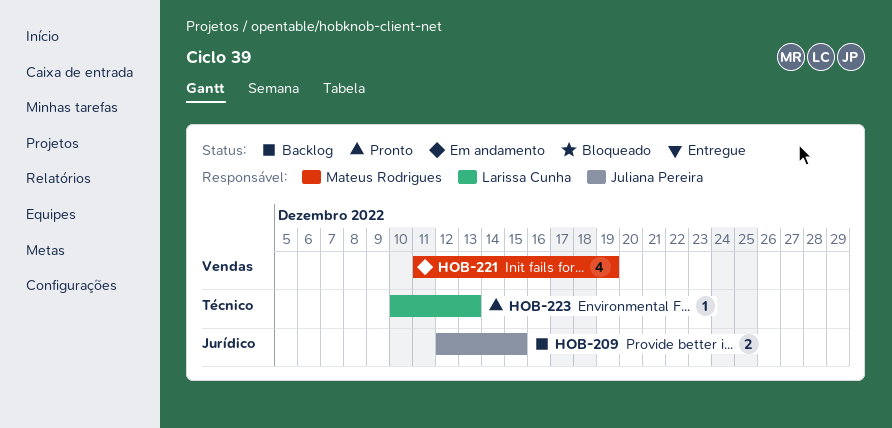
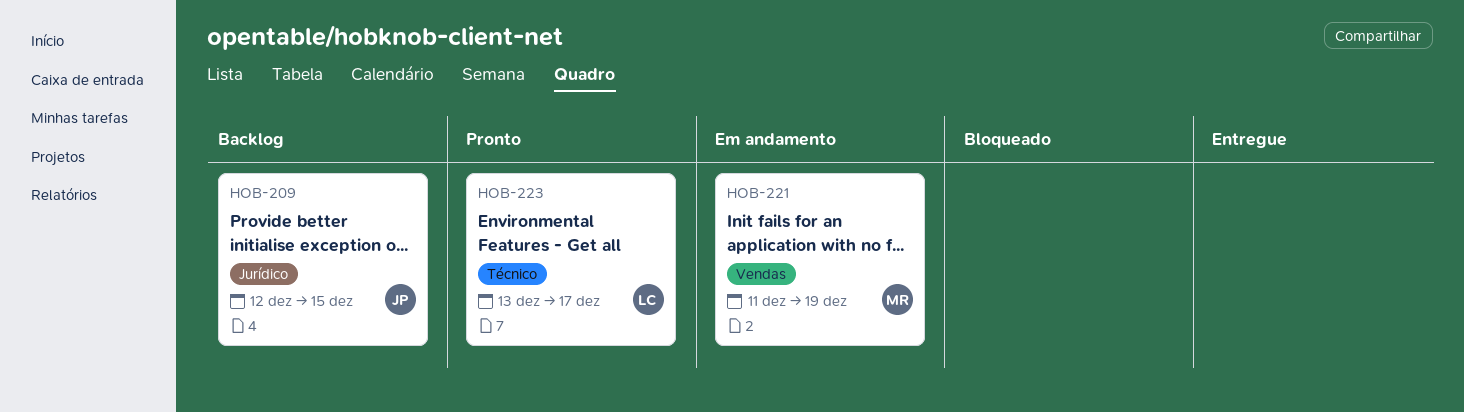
HOB-223, start: Dec 10 -> Dec 13
HOB-223, due: Dec 13 -> Dec 17

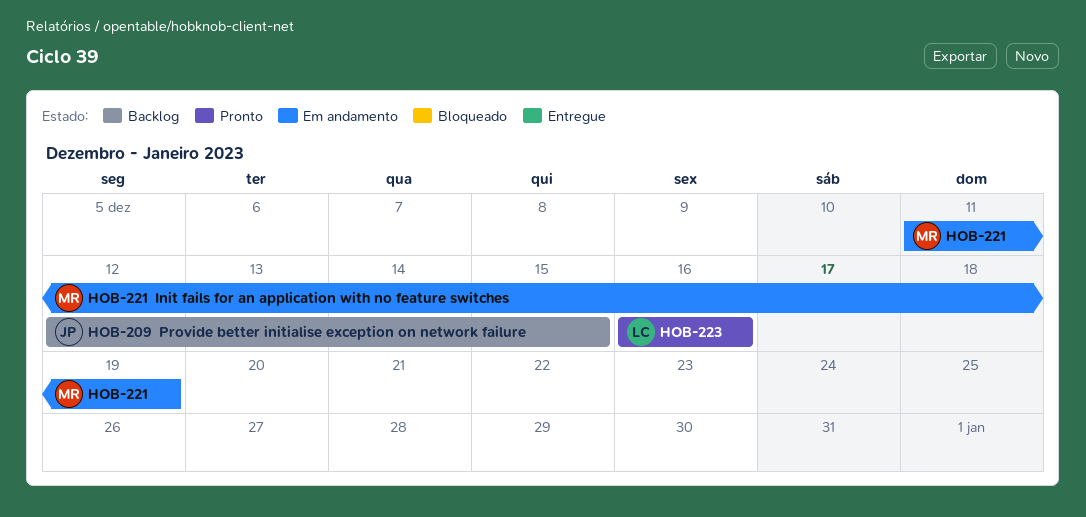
HOB-223, start: Dec 13 -> Dec 16
HOB-223, due: Dec 17 -> Dec 16

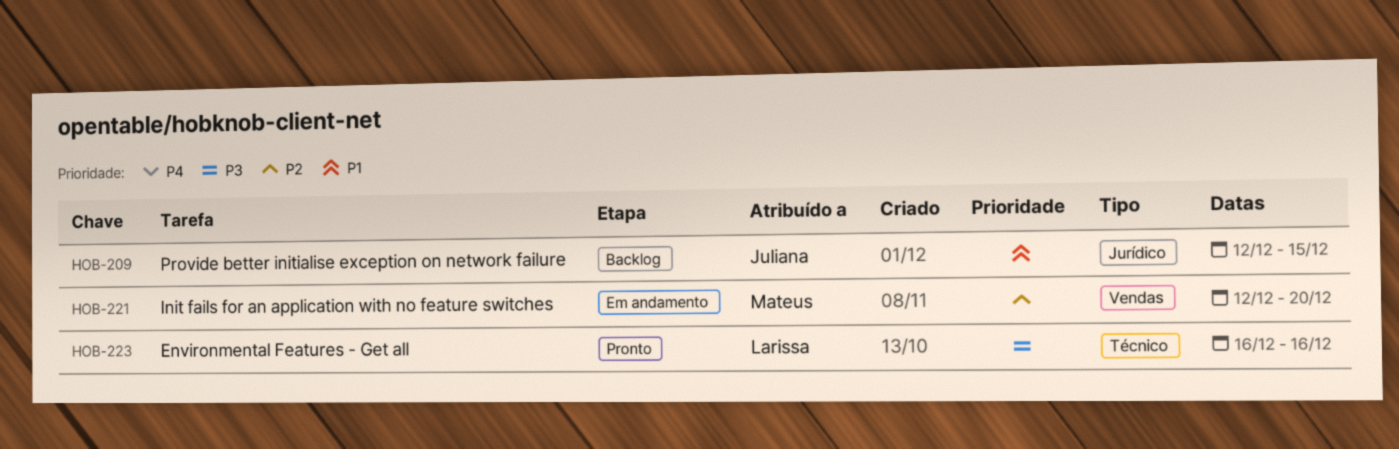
HOB-221, start: Dec 11 -> Dec 12
HOB-221, due: Dec 19 -> Dec 20

